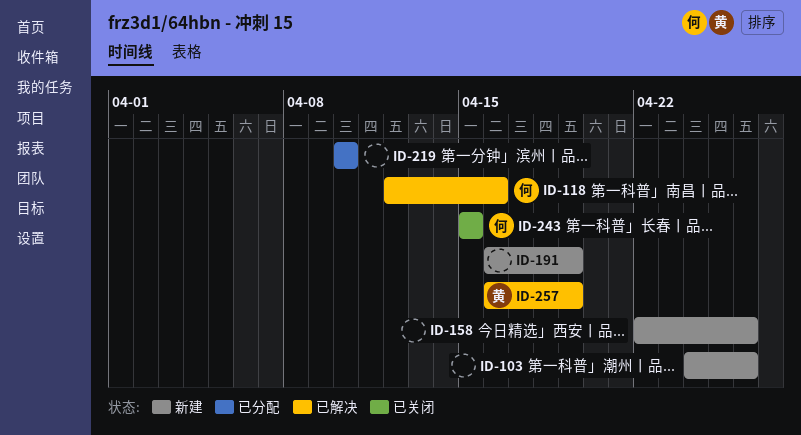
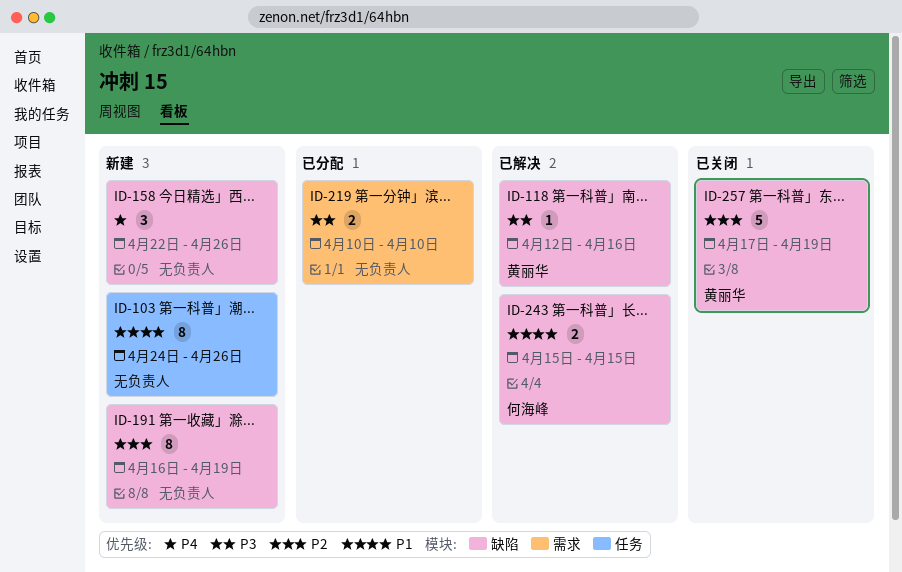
ID-118, owner: 何海峰 -> 黄丽华
ID-243, status: 已关闭 -> 已解决
ID-257, status: 已解决 -> 已关闭
ID-257, start: Apr 16 -> Apr 17

